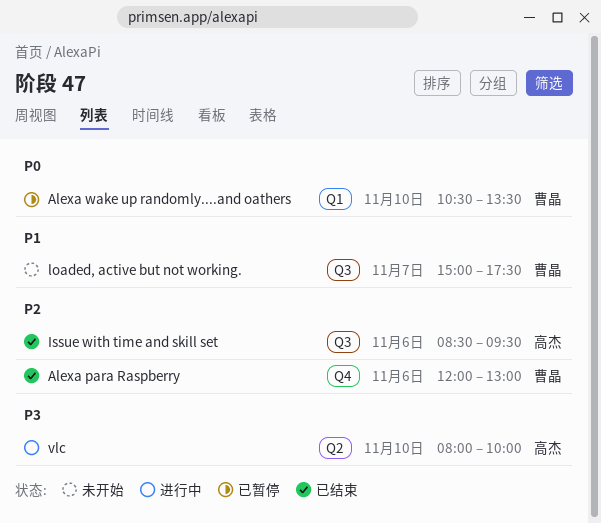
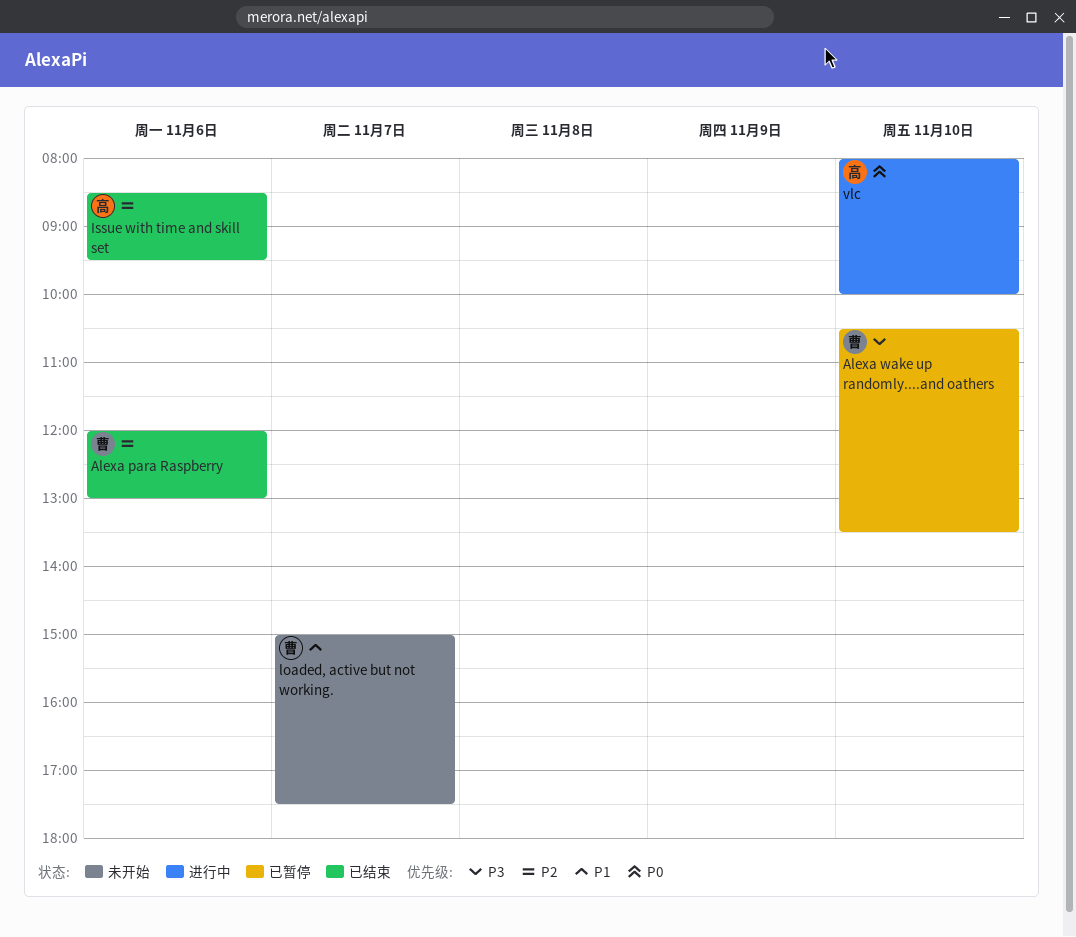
Alexa wake up randomly....and oathers, priority: P0 -> P3
vlc, priority: P3 -> P0

